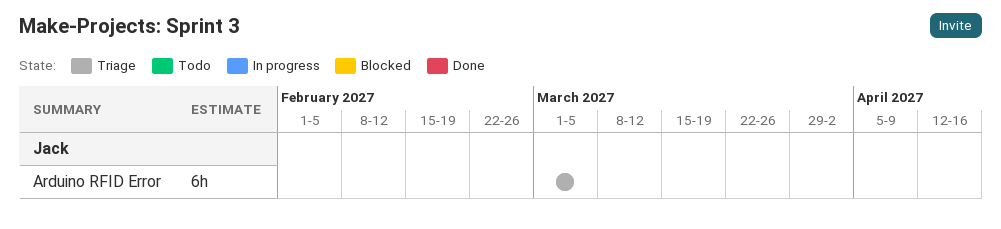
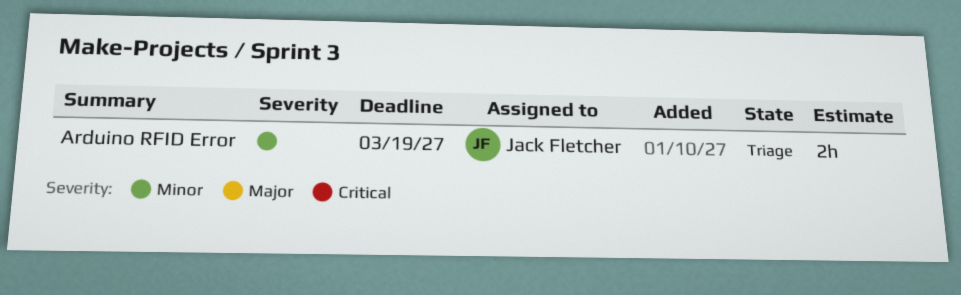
Arduino RFID Error, estimate: 6h -> 2h
Arduino RFID Error, due: Mar 5 -> Mar 19

